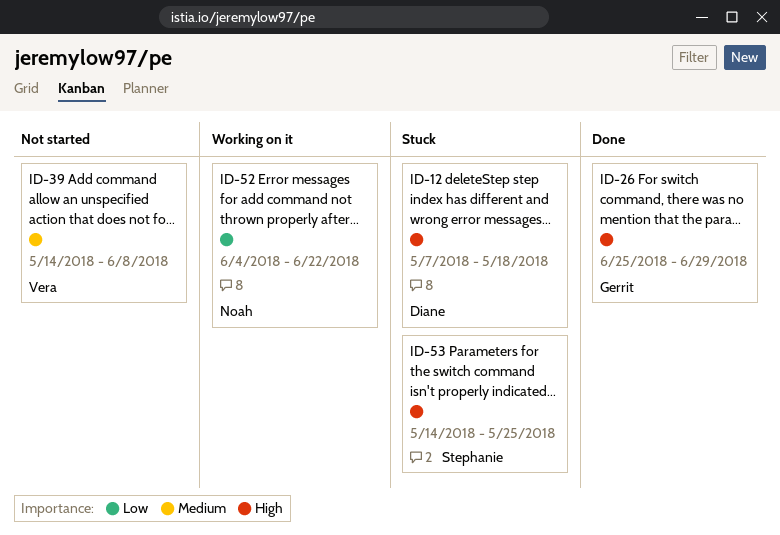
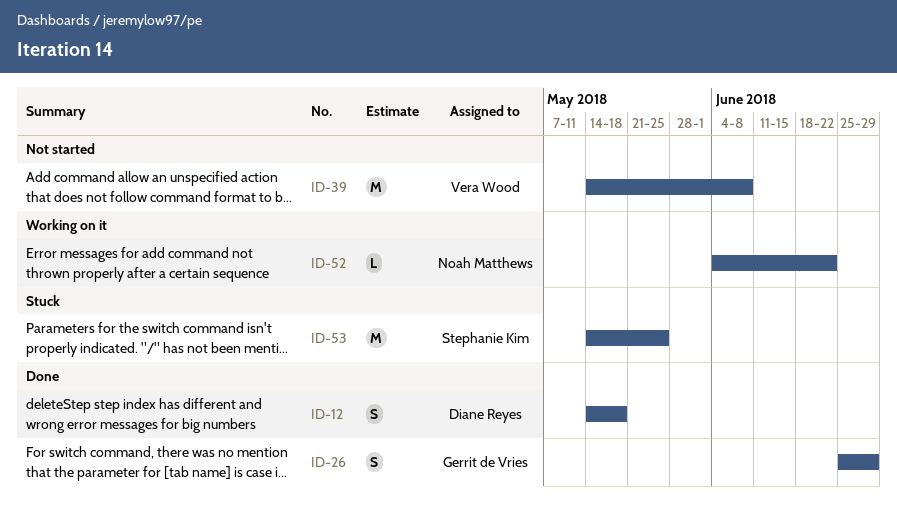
ID-12, status: Stuck -> Done
ID-12, start: May 7 -> May 14

